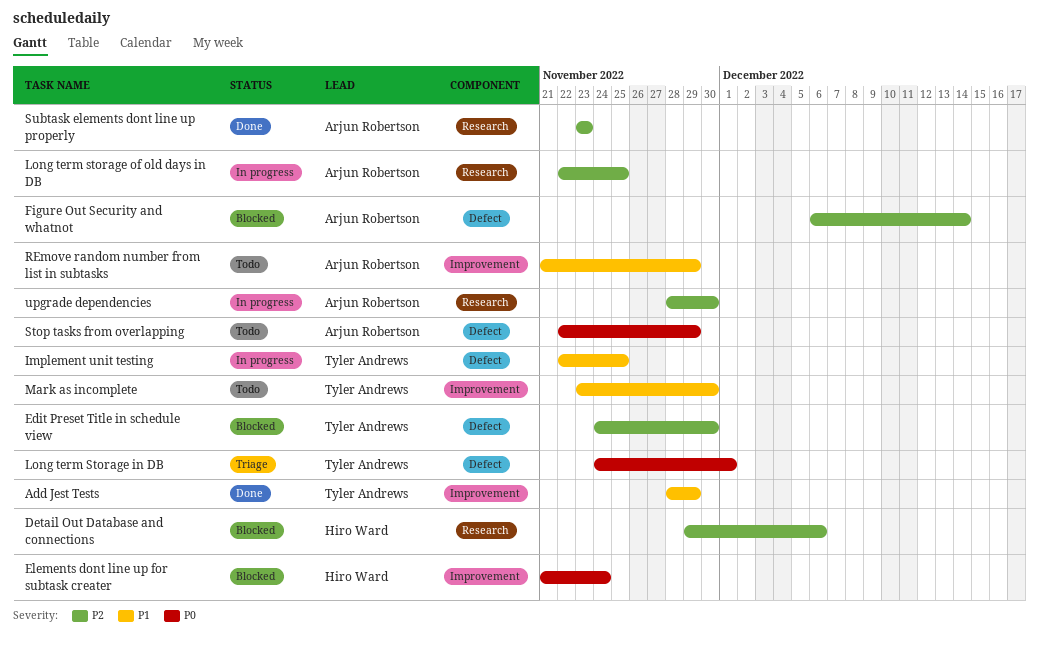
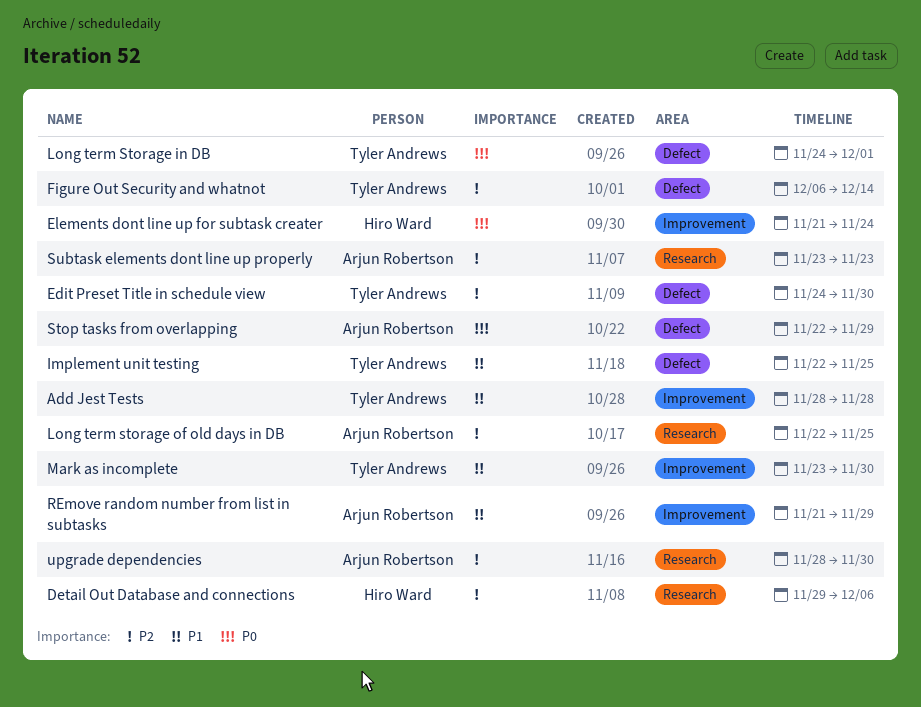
Add Jest Tests, due: Nov 29 -> Nov 28
Figure Out Security and whatnot, owner: Arjun Robertson -> Tyler Andrews

